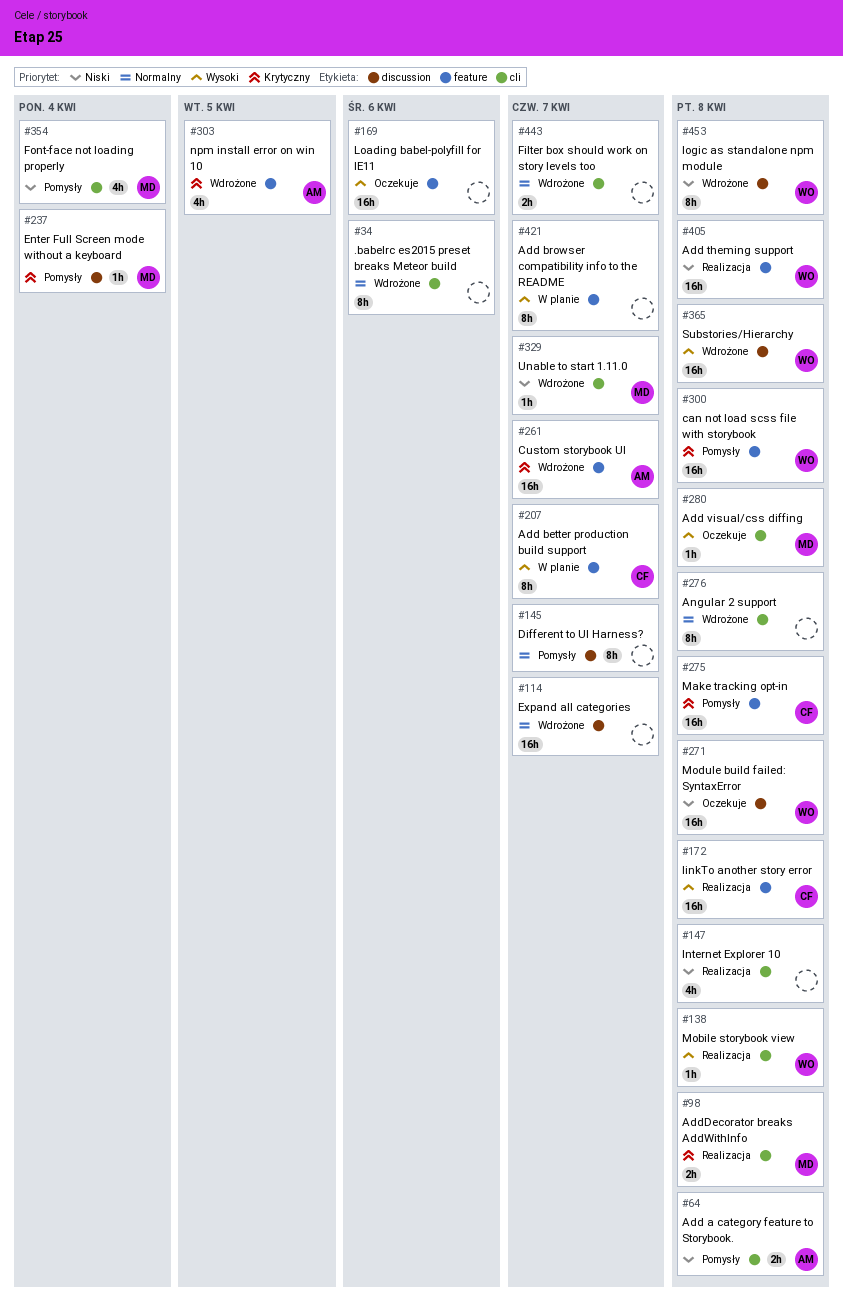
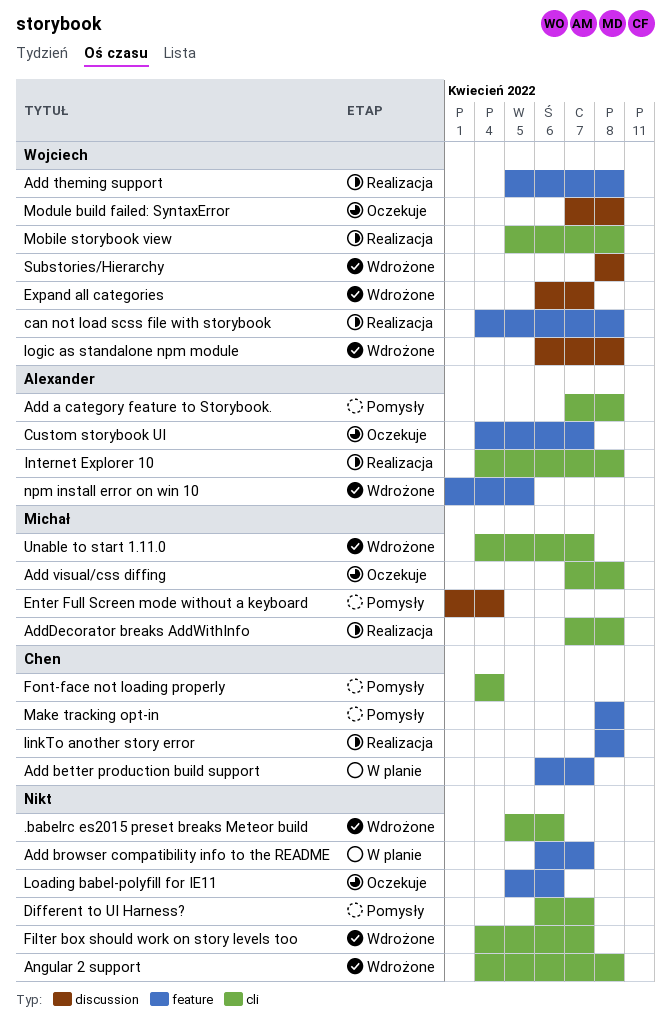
can not load scss file with storybook, status: Pomysły -> Realizacja
Custom storybook UI, status: Wdrożone -> Oczekuje
Different to UI Harness?, label: discussion -> cli
Expand all categories, owner: none -> Wojciech
Font-face not loading properly, owner: Michał -> Chen
Internet Explorer 10, owner: none -> Alexander

